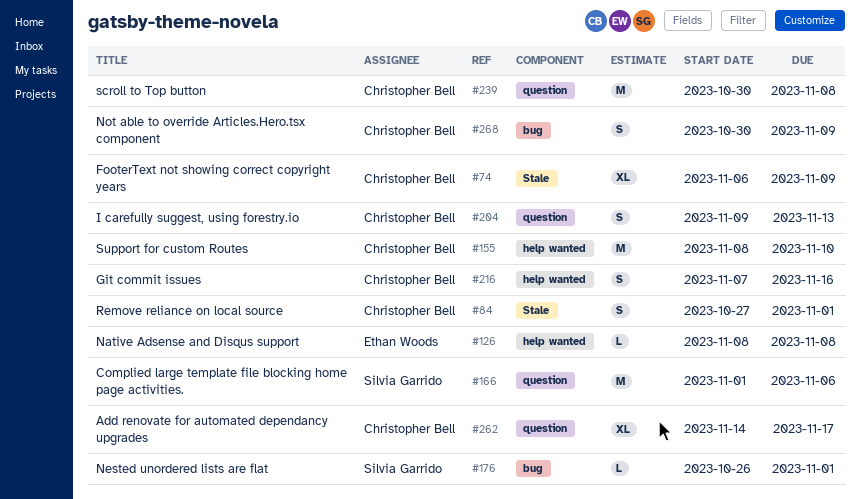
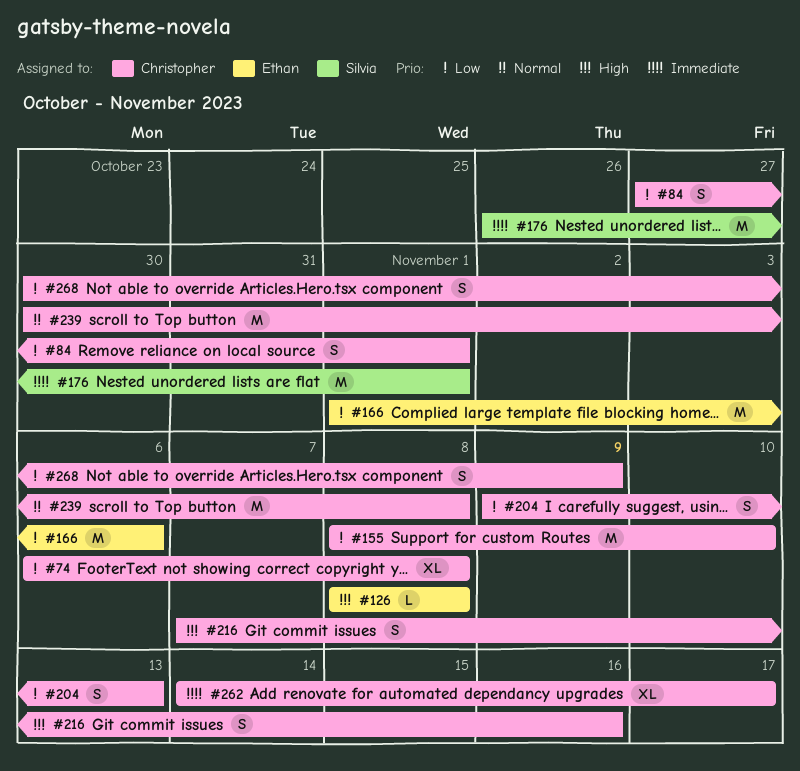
#74, due: Nov 9 -> Nov 8
#166, owner: Silvia Garrido -> Ethan Woods
#176, estimate: L -> M

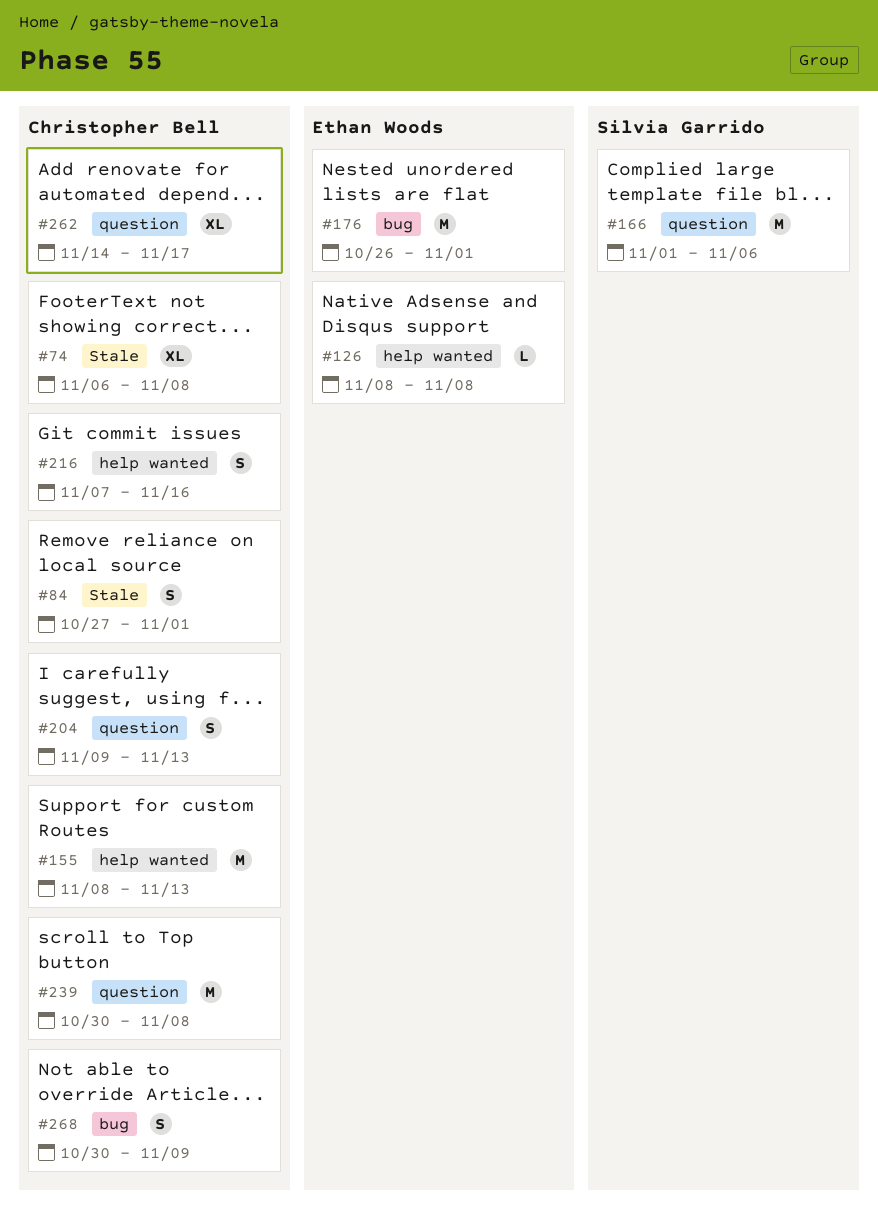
#155, due: Nov 10 -> Nov 13
#166, owner: Ethan Woods -> Silvia Garrido
#176, owner: Silvia Garrido -> Ethan Woods

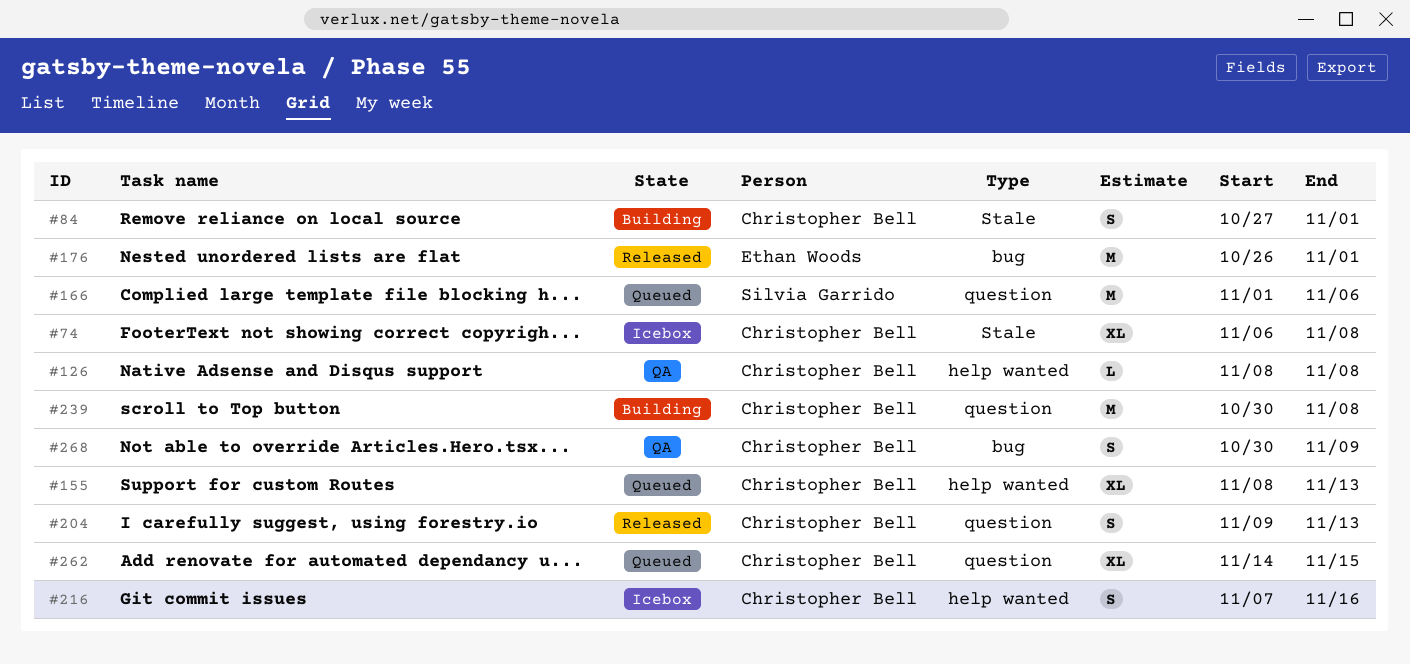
#126, owner: Ethan Woods -> Christopher Bell
#155, estimate: M -> XL
#262, due: Nov 17 -> Nov 15

